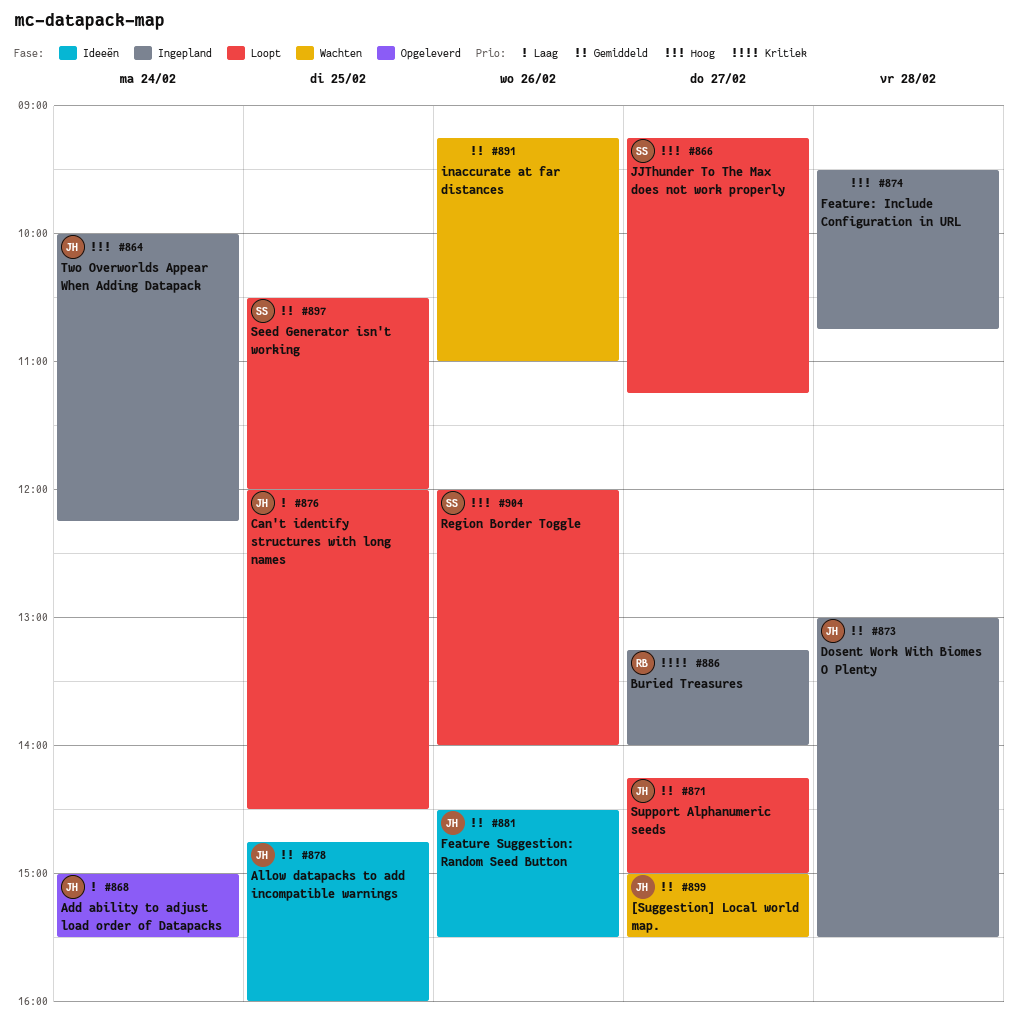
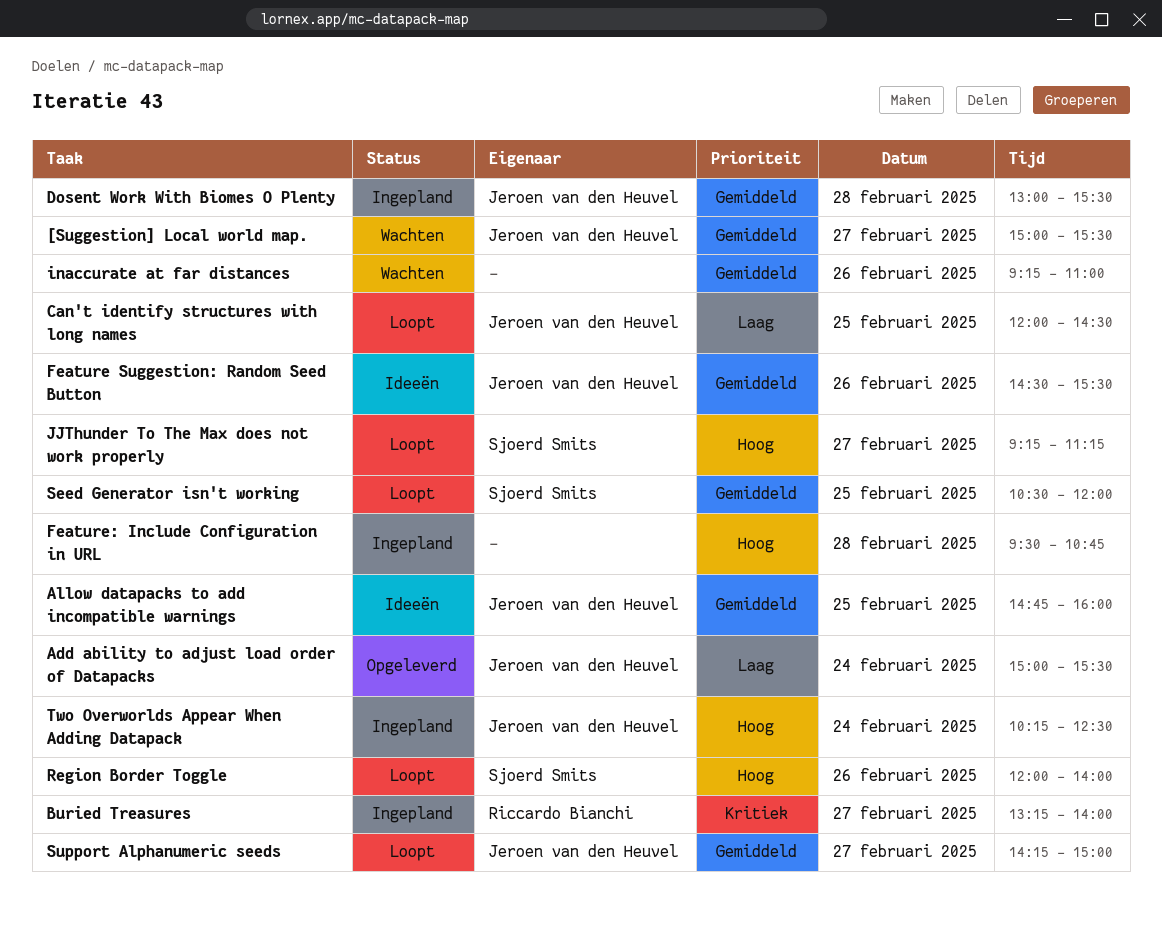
Two Overworlds Appear When Adding Datapack, begins: 10:00 -> 10:15
Two Overworlds Appear When Adding Datapack, ends: 12:15 -> 12:30

